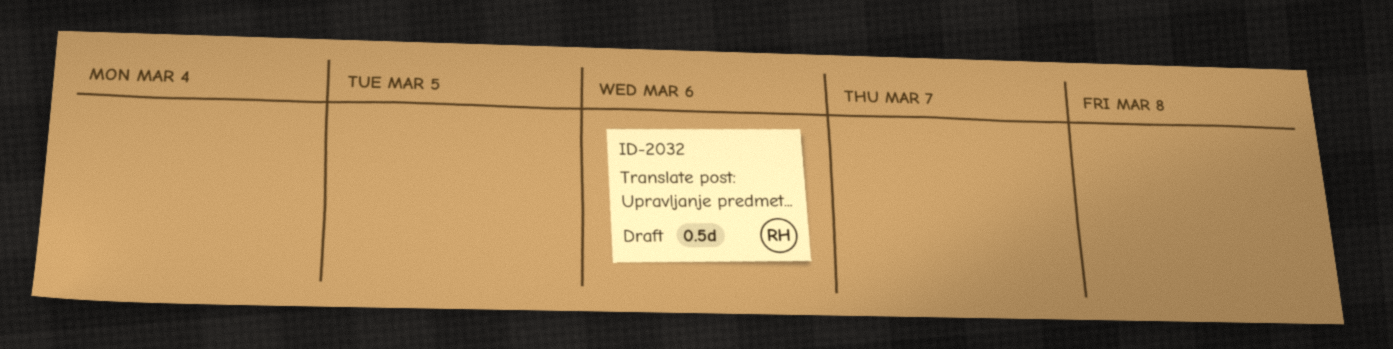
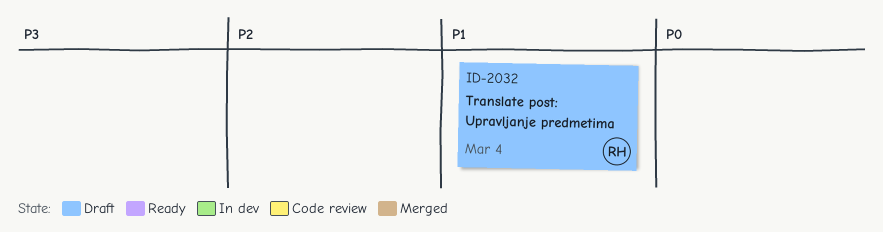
ID-2032, due: Mar 6 -> Mar 4

